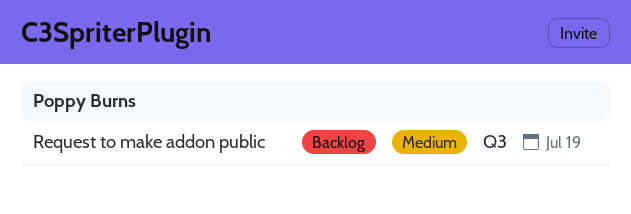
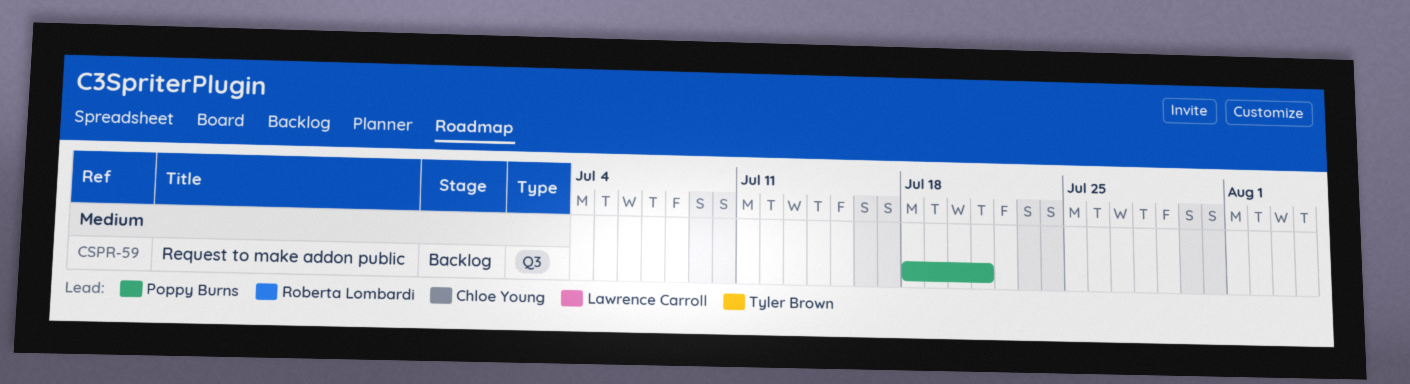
Request to make addon public, due: Jul 19 -> Jul 21

